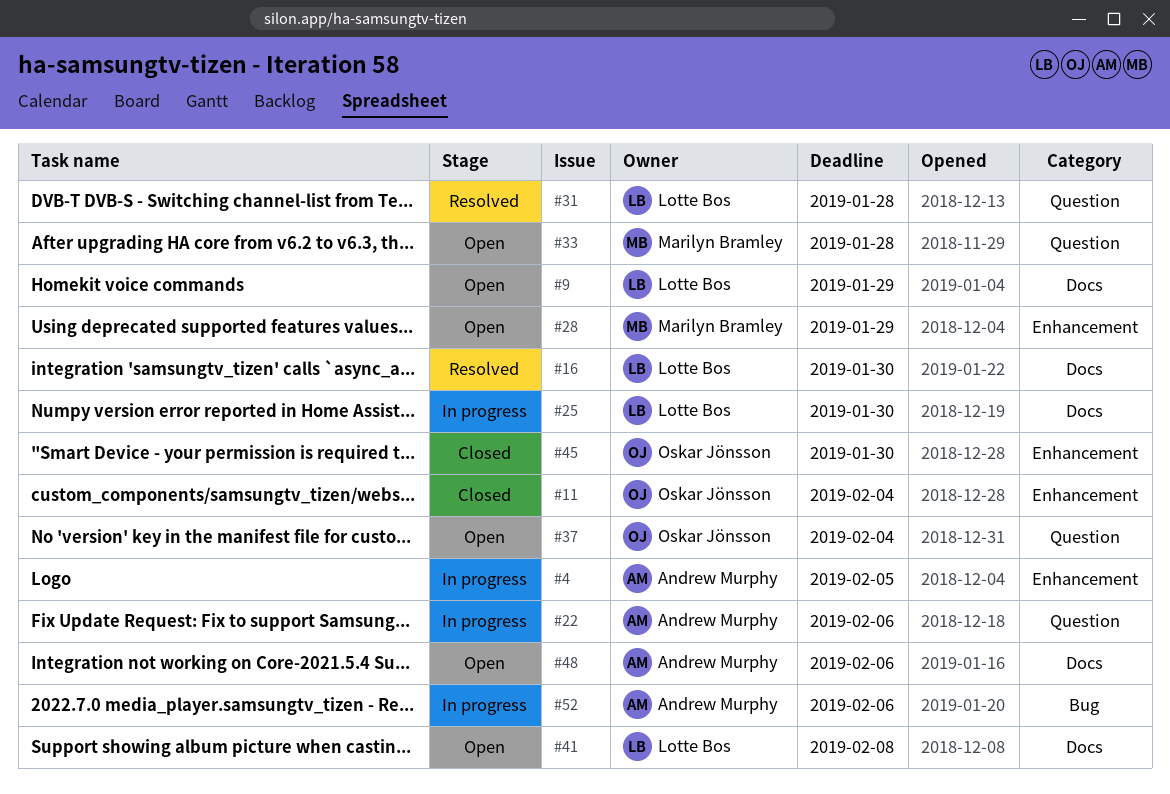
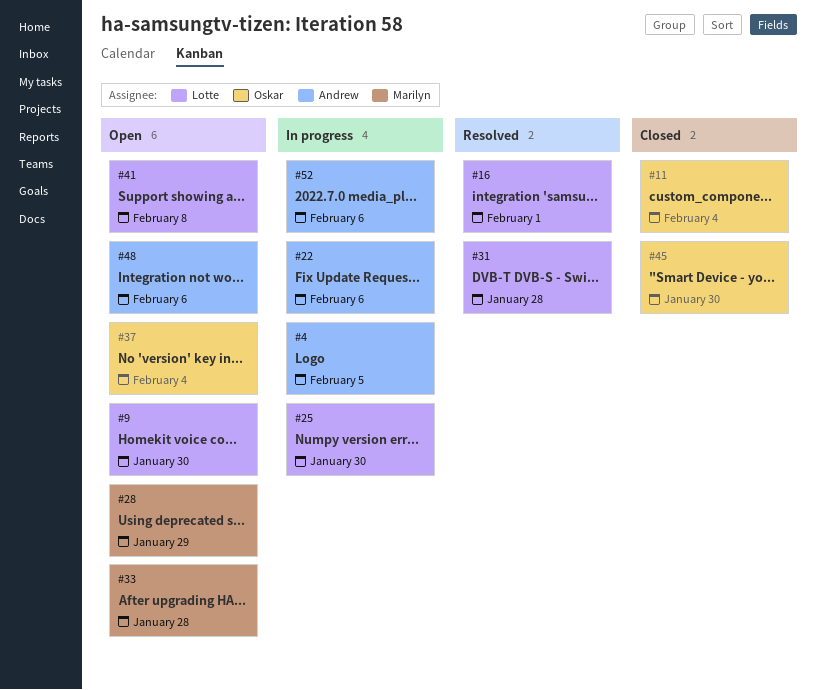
#9, due: Jan 29 -> Jan 30
#16, due: Jan 30 -> Feb 1

